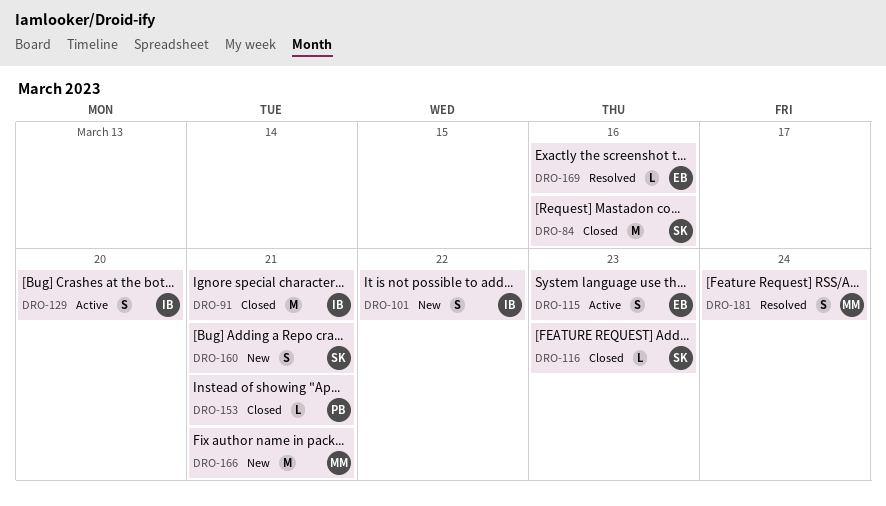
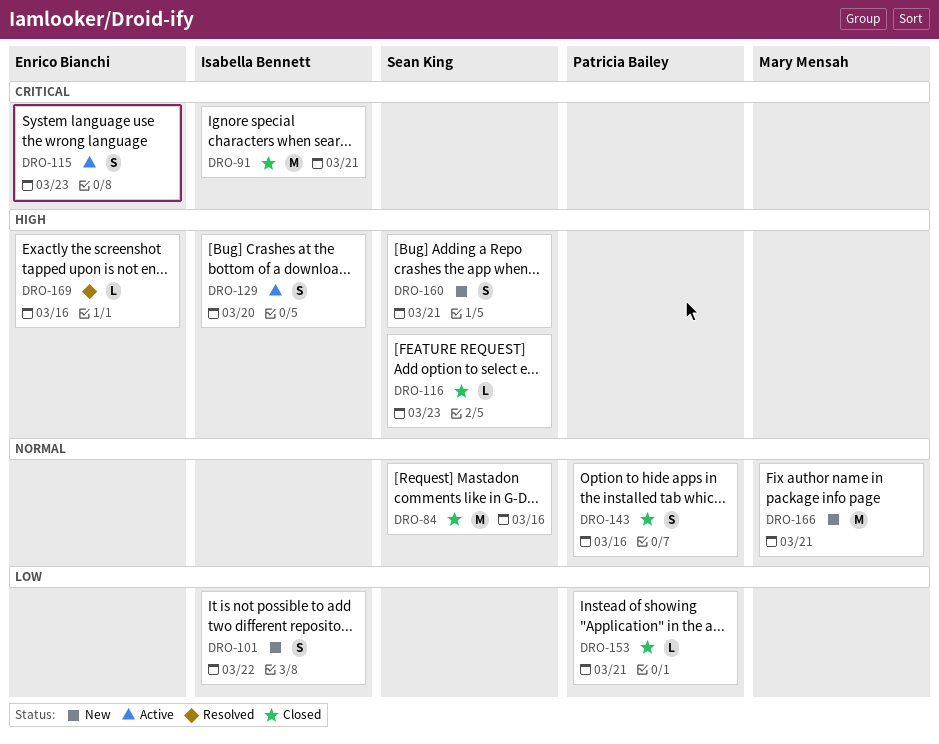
DRO-143: none -> present
DRO-181: present -> none

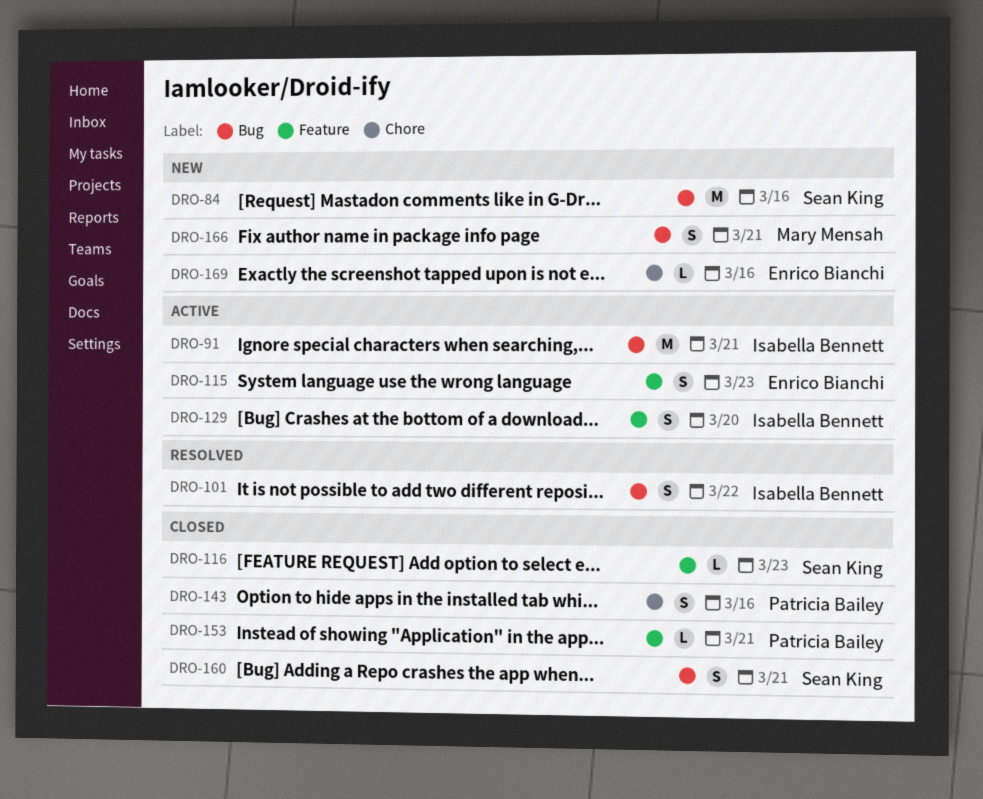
DRO-84, status: Closed -> New
DRO-91, status: Closed -> Active
DRO-101, status: New -> Resolved
DRO-160, status: New -> Closed
DRO-166, estimate: M -> S
DRO-169, status: Resolved -> New

